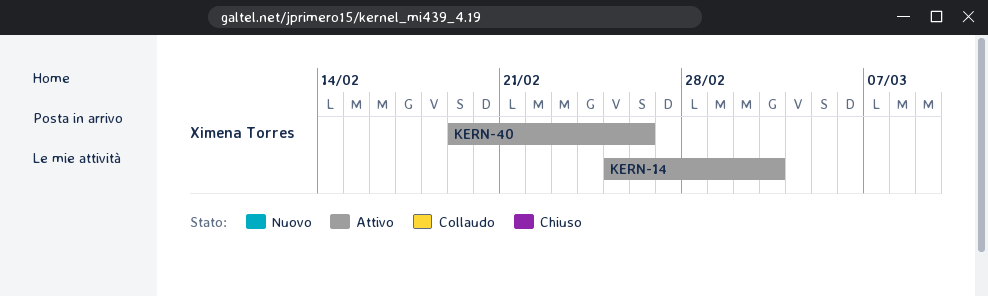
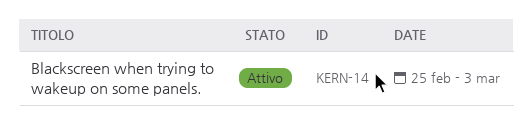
KERN-40: present -> none

